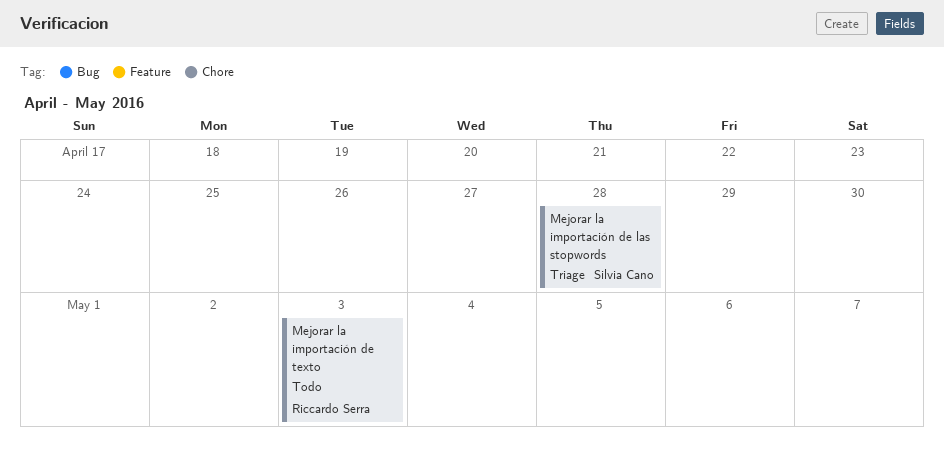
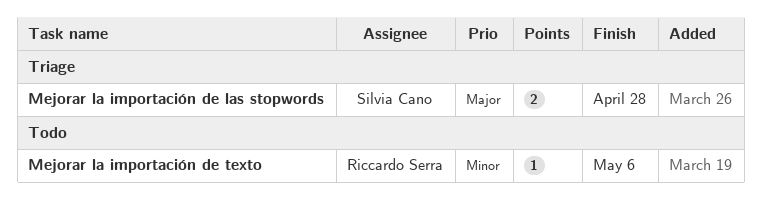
Mejorar la importación de texto, due: May 3 -> May 6

